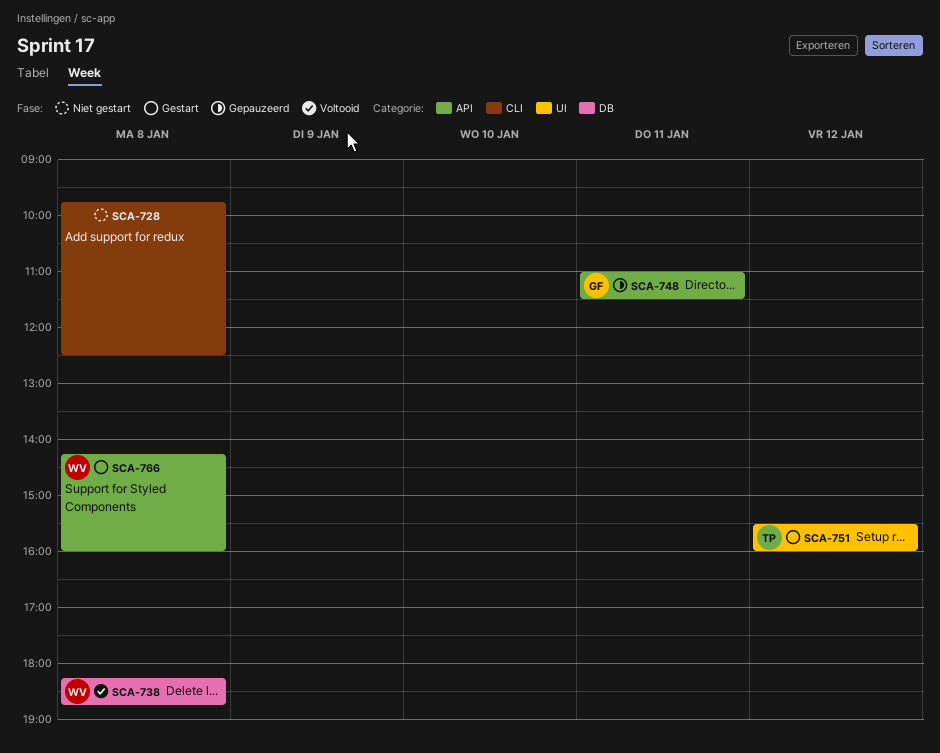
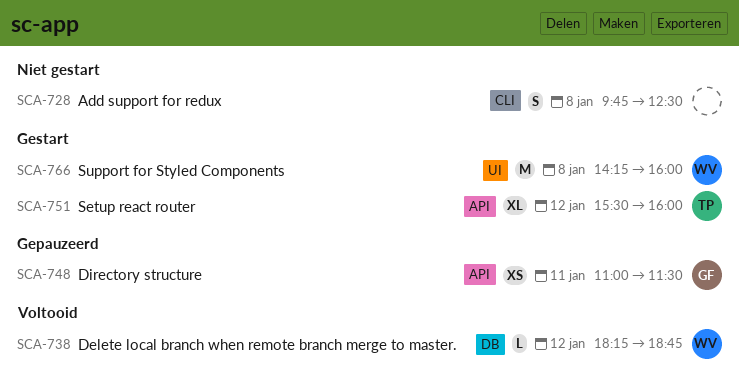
SCA-738, day: Jan 8 -> Jan 12
SCA-751, label: UI -> API
SCA-766, label: API -> UI

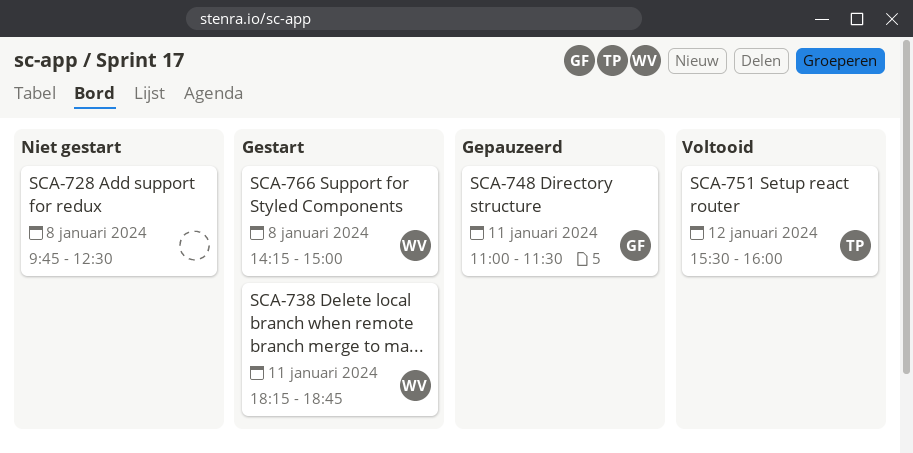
SCA-738, status: Voltooid -> Gestart
SCA-738, day: Jan 12 -> Jan 11
SCA-751, status: Gestart -> Voltooid
SCA-766, ends: 16:00 -> 15:00

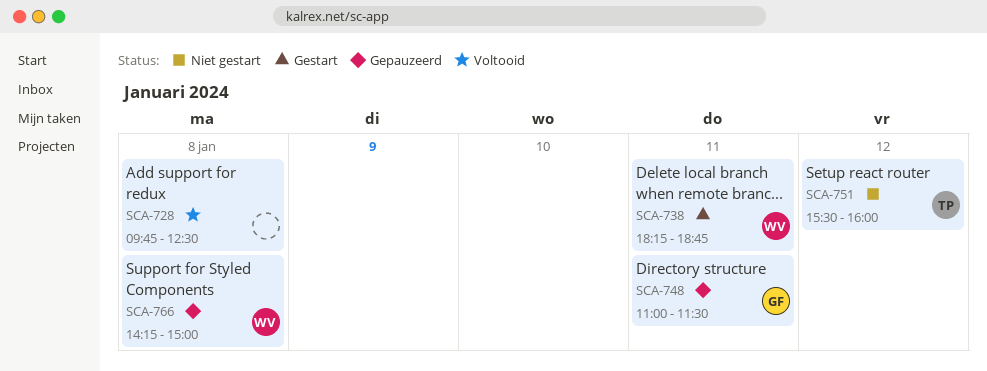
SCA-728, status: Niet gestart -> Voltooid
SCA-751, status: Voltooid -> Niet gestart
SCA-766, status: Gestart -> Gepauzeerd

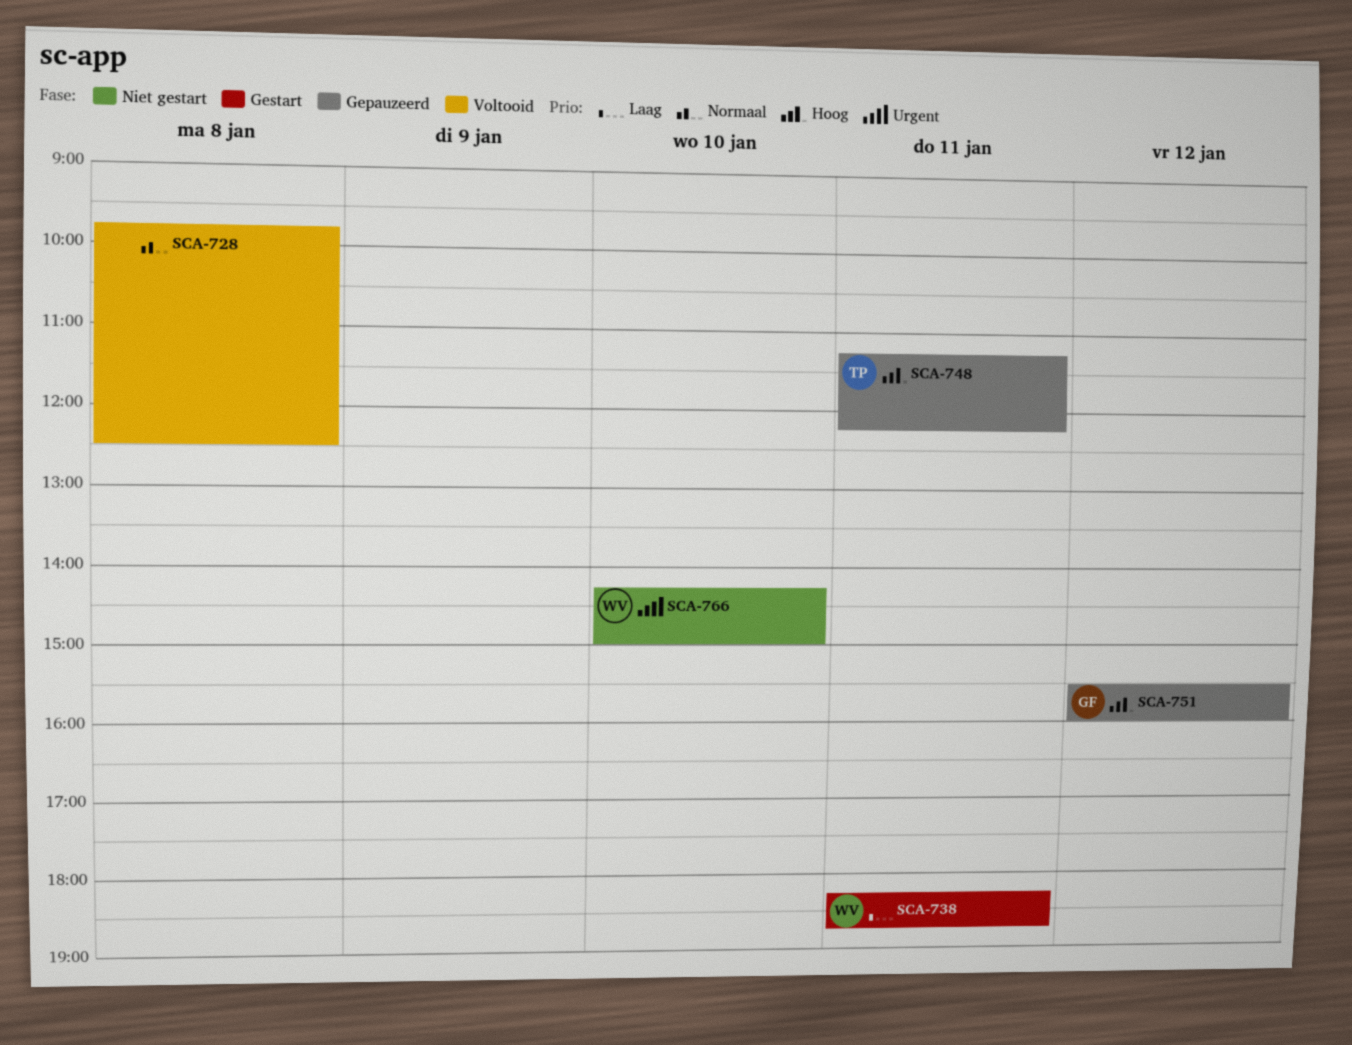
SCA-748, owner: GF -> TP
SCA-748, begins: 11:00 -> 11:15
SCA-748, ends: 11:30 -> 12:15
SCA-751, status: Niet gestart -> Gepauzeerd
SCA-751, owner: TP -> GF
SCA-766, status: Gepauzeerd -> Niet gestart
SCA-766, day: Jan 8 -> Jan 10

